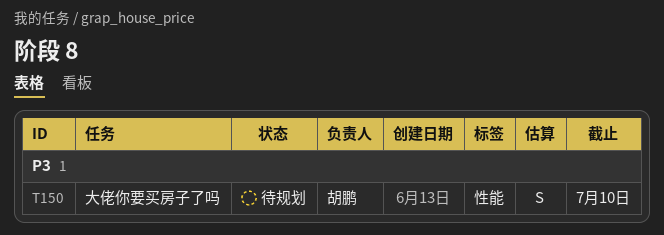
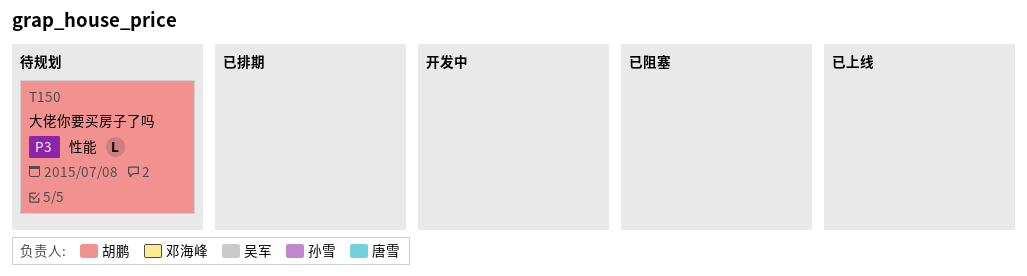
T150, estimate: S -> L
T150, due: Jul 10 -> Jul 8

